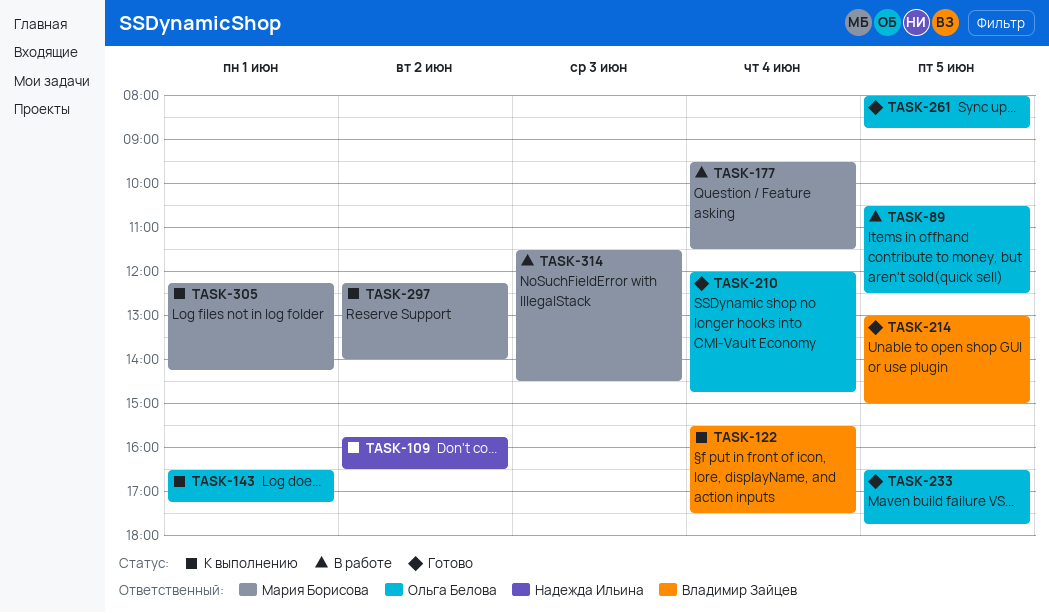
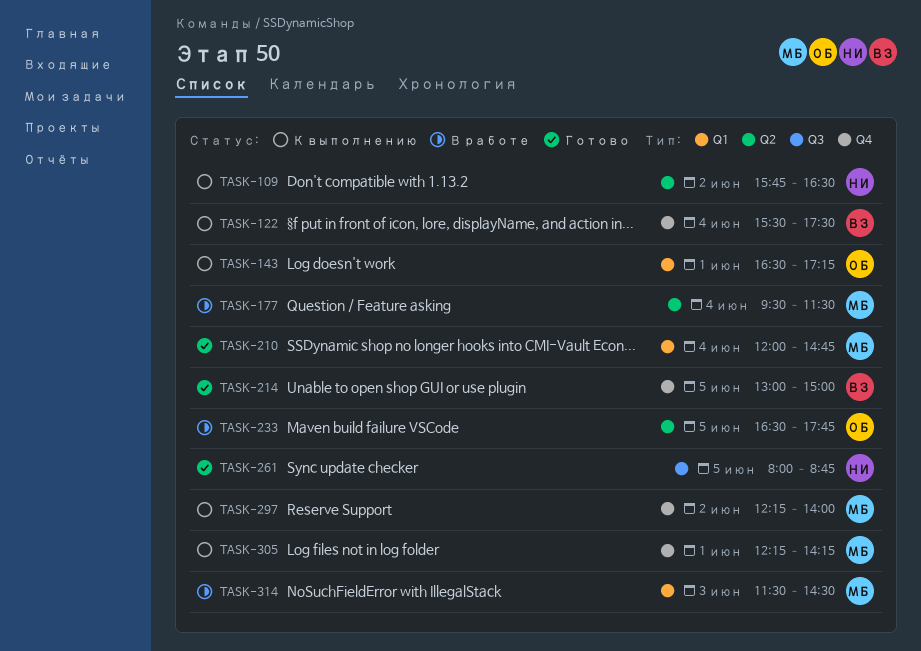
TASK-89: present -> none
TASK-210, owner: Ольга Белова -> Мария Борисова
TASK-233, status: Готово -> В работе
TASK-261, owner: Ольга Белова -> Надежда Ильина

